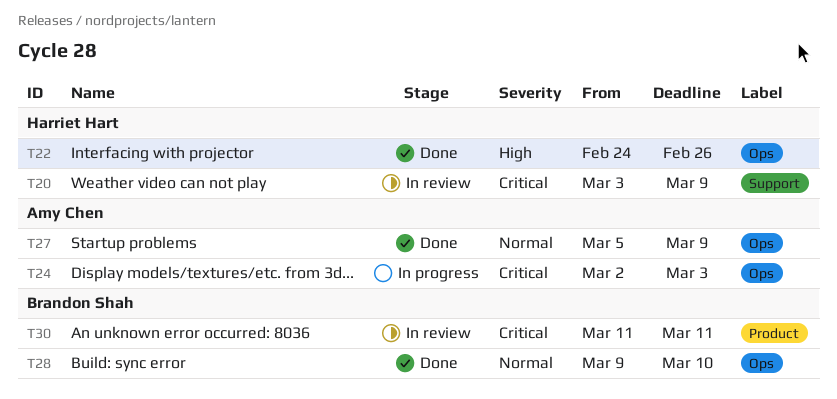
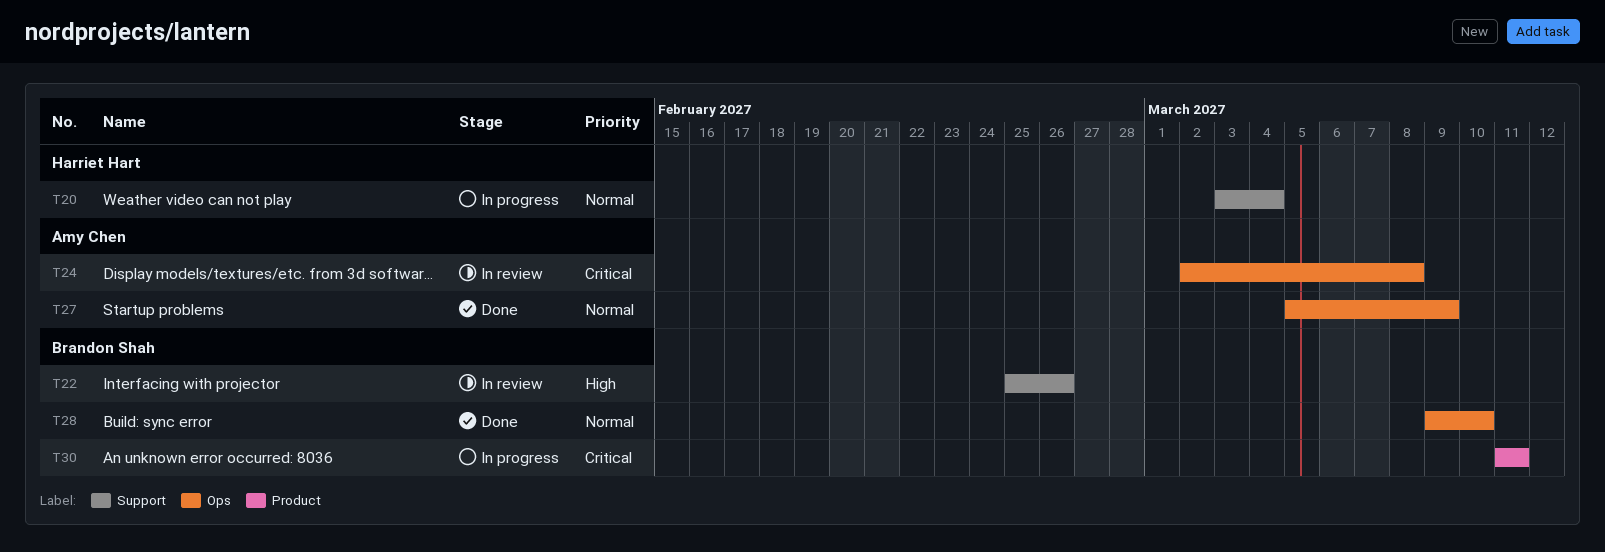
T20, status: In review -> In progress
T20, priority: Critical -> Normal
T20, due: Mar 9 -> Mar 4
T22, status: Done -> In review
T22, owner: Harriet Hart -> Brandon Shah
T22, label: Ops -> Support
T22, start: Feb 24 -> Feb 25
T24, status: In progress -> In review
T24, due: Mar 3 -> Mar 8
T30, status: In review -> In progress

